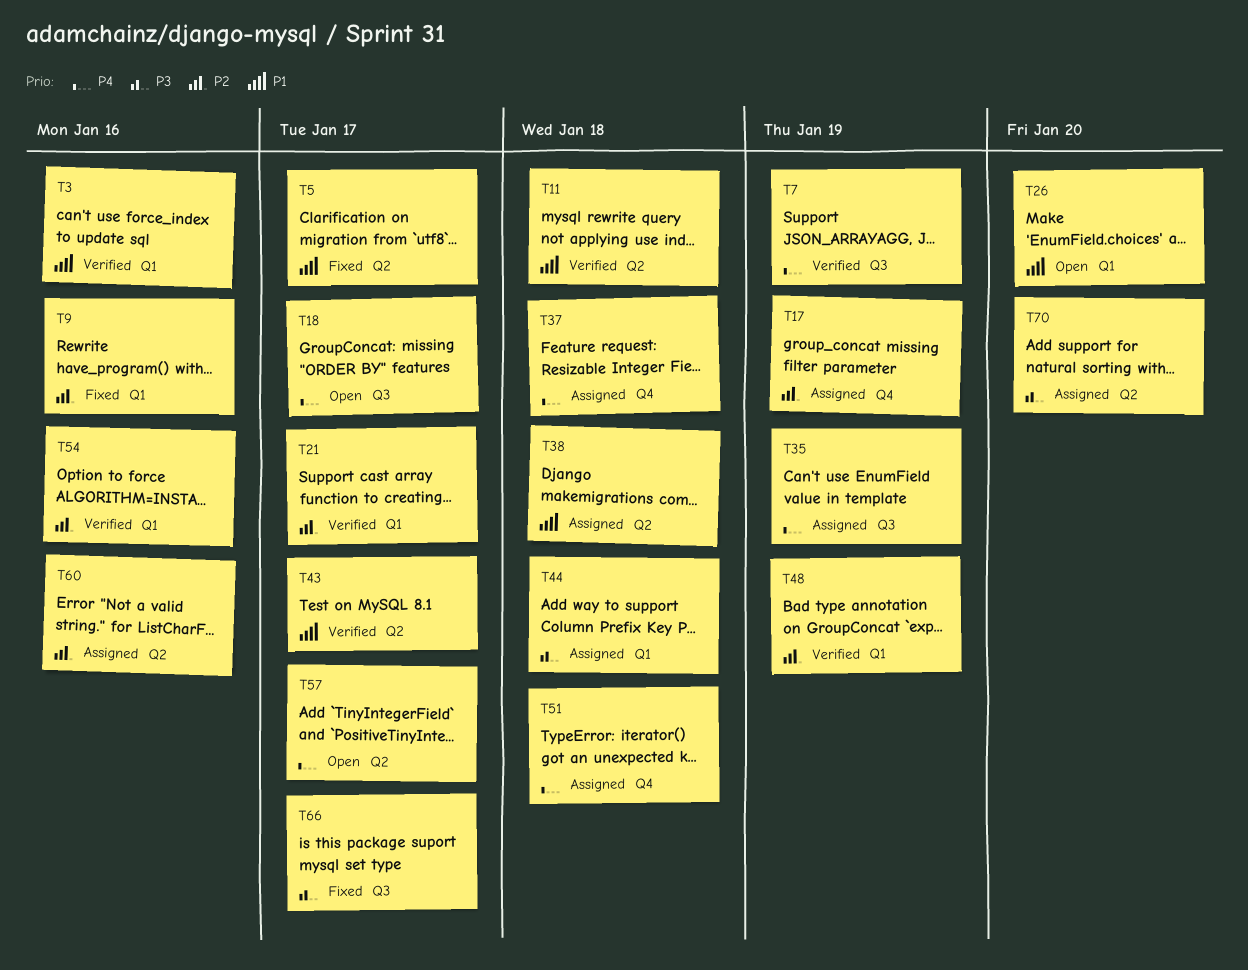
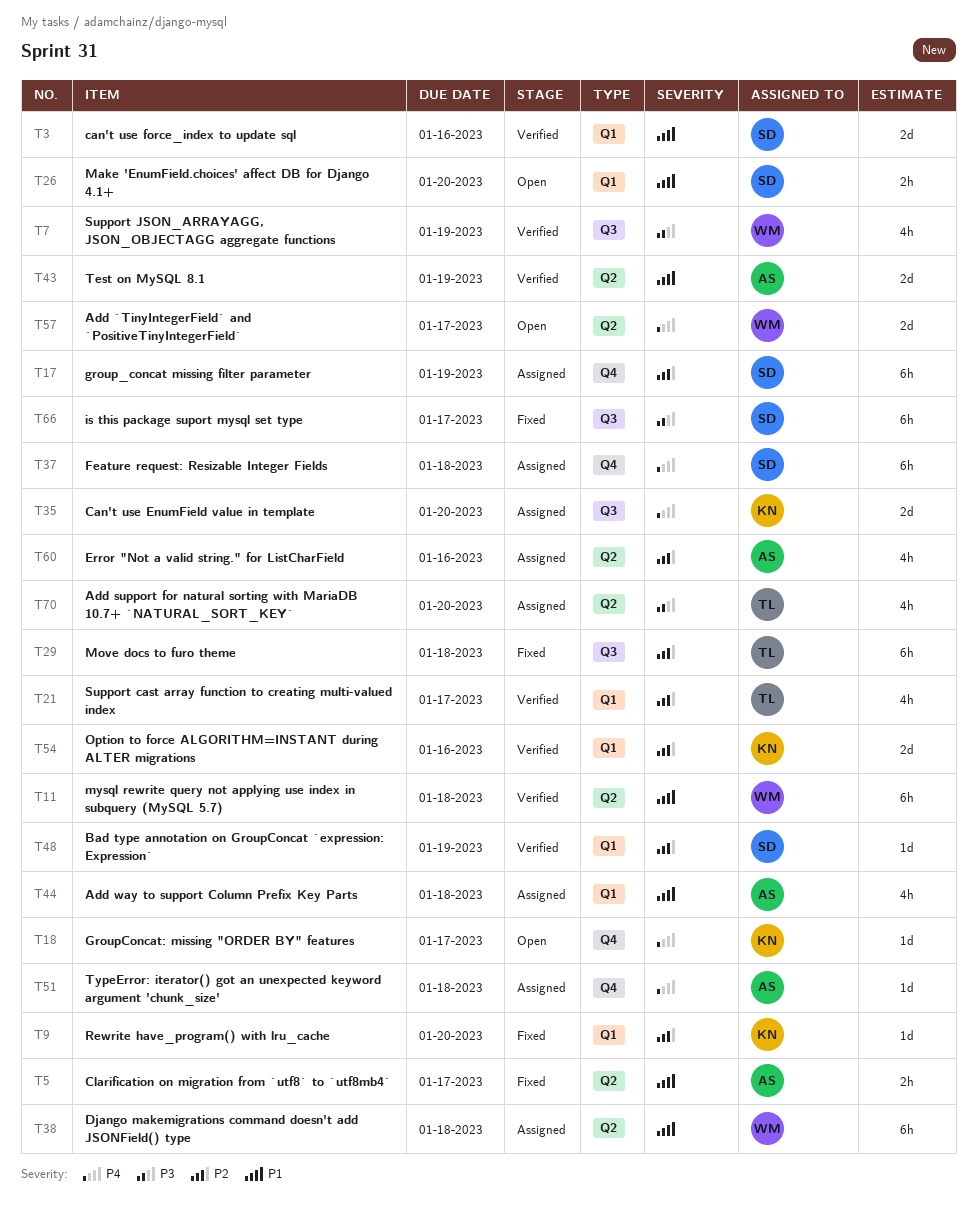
T7, priority: P4 -> P3
T9, due: Jan 16 -> Jan 20
T18, label: Q3 -> Q4
T29: none -> present
T35, due: Jan 19 -> Jan 20
T43, due: Jan 17 -> Jan 19
T44, priority: P3 -> P1

